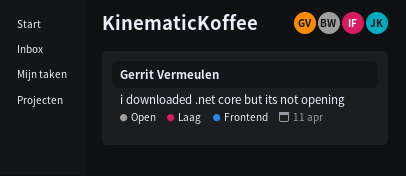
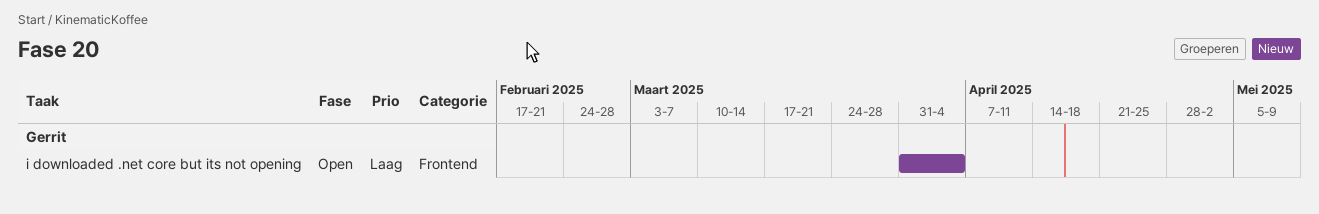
i downloaded .net core but its not opening, due: Apr 11 -> Apr 4

